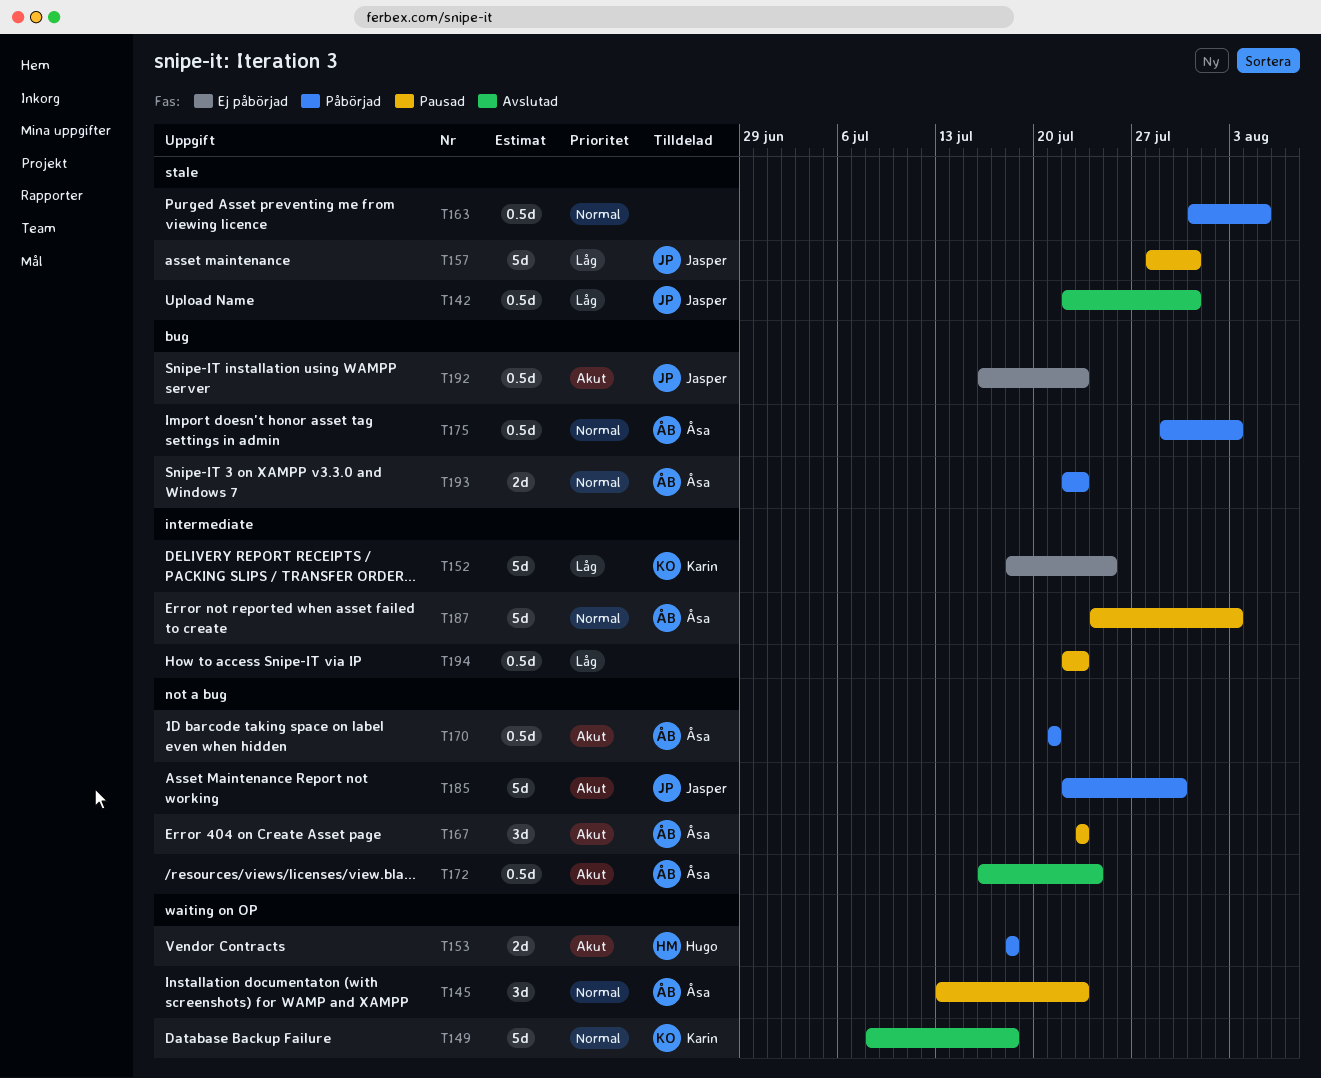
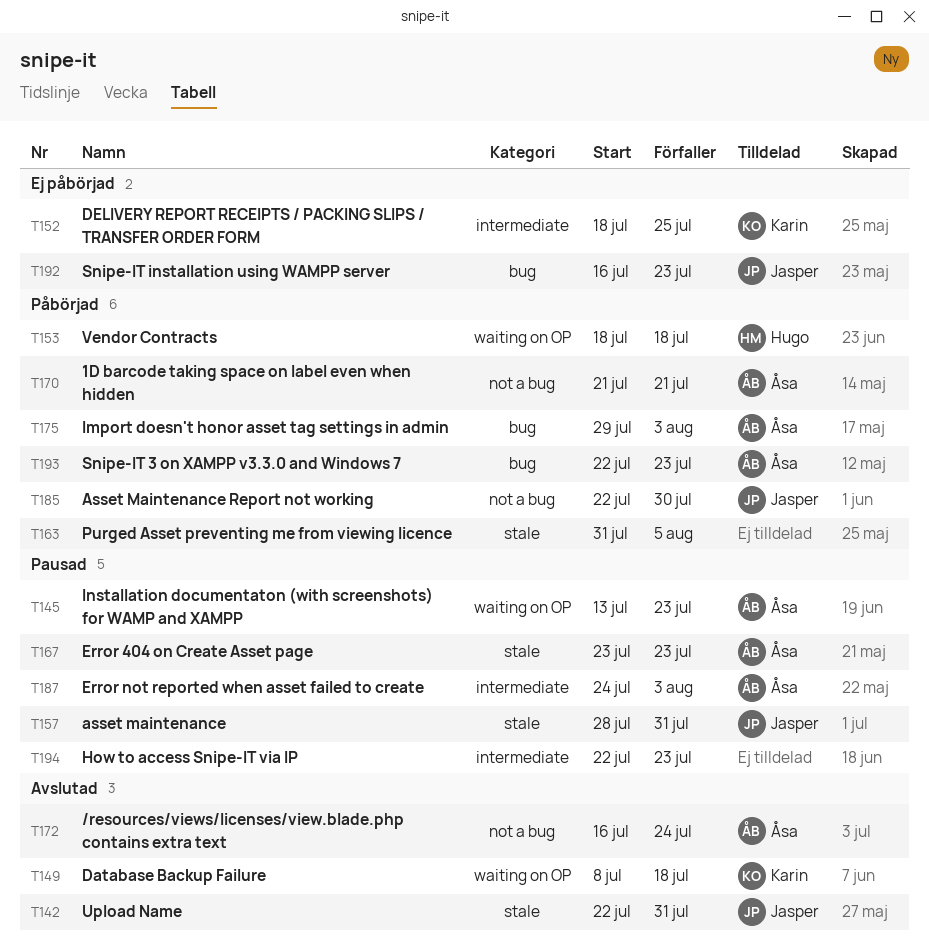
T167, label: not a bug -> stale

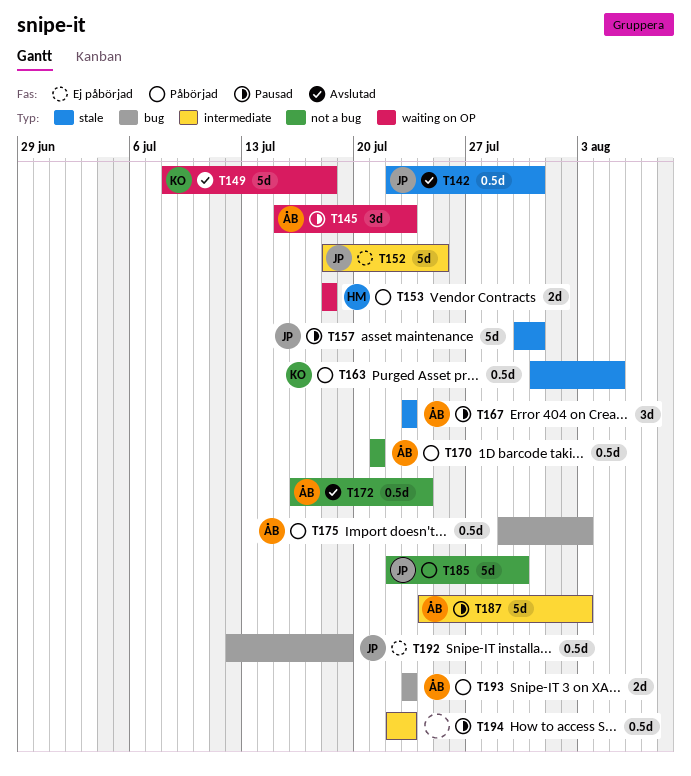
T145, start: Jul 13 -> Jul 15
T152, owner: Karin -> Jasper
T157, start: Jul 28 -> Jul 30
T163, owner: none -> Karin
T192, start: Jul 16 -> Jul 12
T192, due: Jul 23 -> Jul 19
T193, start: Jul 22 -> Jul 23

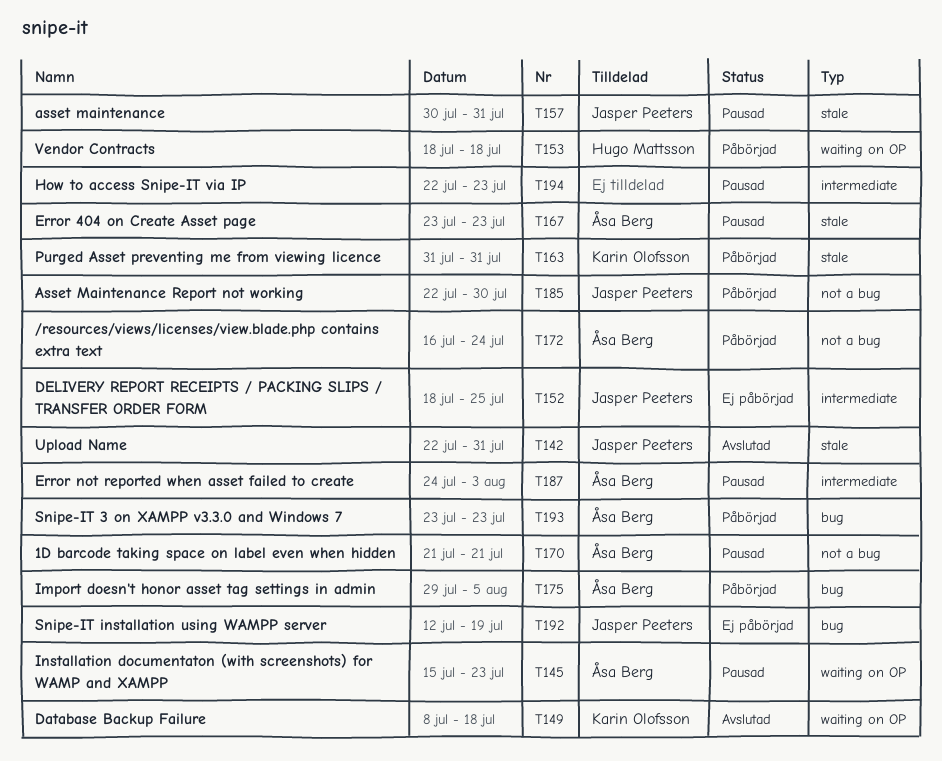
T163, due: Aug 5 -> Jul 31
T170, status: Påbörjad -> Pausad
T172, status: Avslutad -> Påbörjad
T175, due: Aug 3 -> Aug 5

